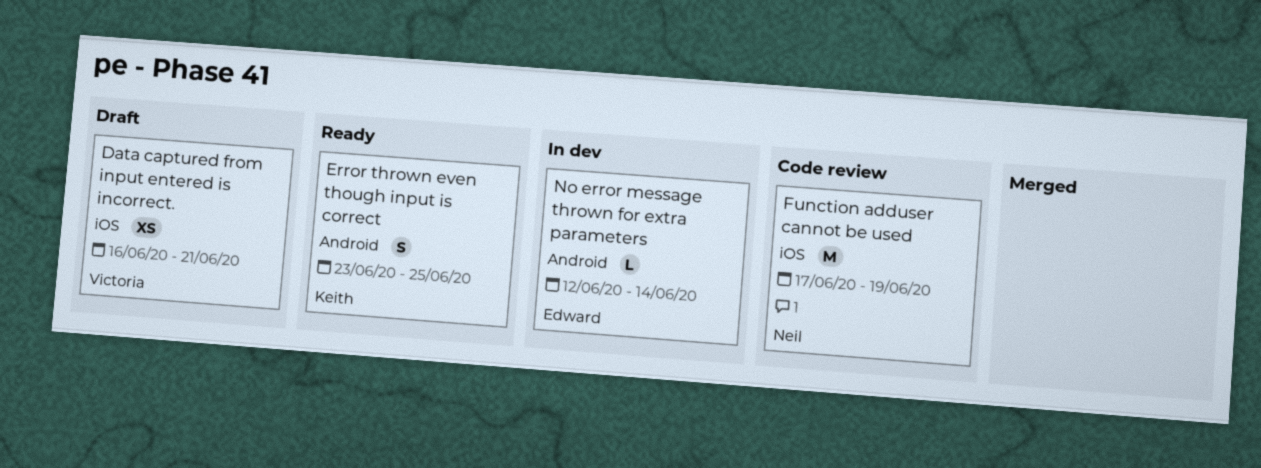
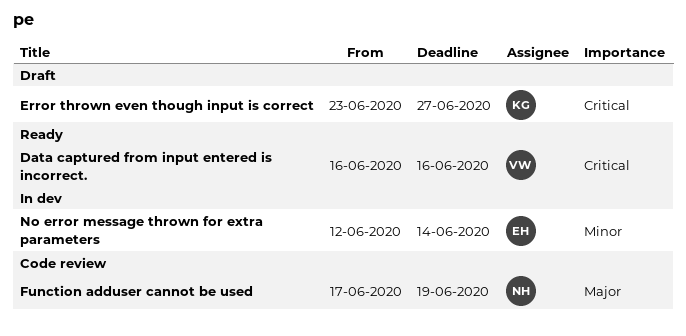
Data captured from input entered is incorrect., status: Draft -> Ready
Data captured from input entered is incorrect., due: Jun 21 -> Jun 16
Error thrown even though input is correct, status: Ready -> Draft
Error thrown even though input is correct, due: Jun 25 -> Jun 27

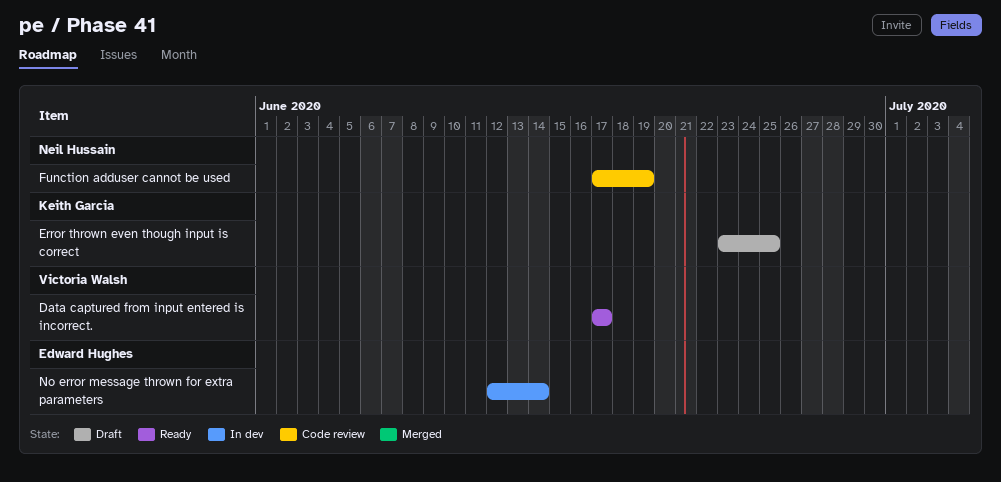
Data captured from input entered is incorrect., start: Jun 16 -> Jun 17
Data captured from input entered is incorrect., due: Jun 16 -> Jun 17
Error thrown even though input is correct, due: Jun 27 -> Jun 25

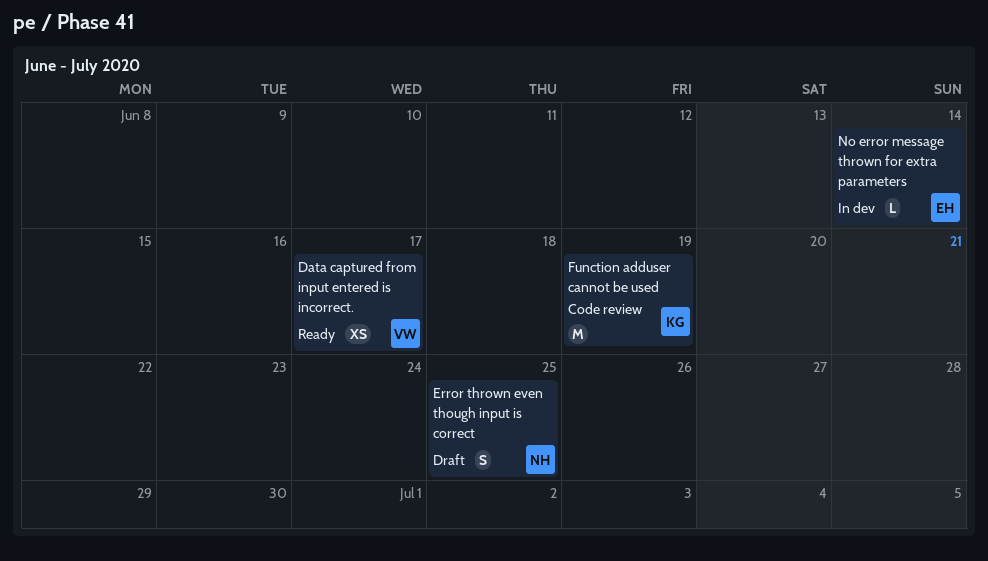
Error thrown even though input is correct, owner: Keith Garcia -> Neil Hussain
Function adduser cannot be used, owner: Neil Hussain -> Keith Garcia

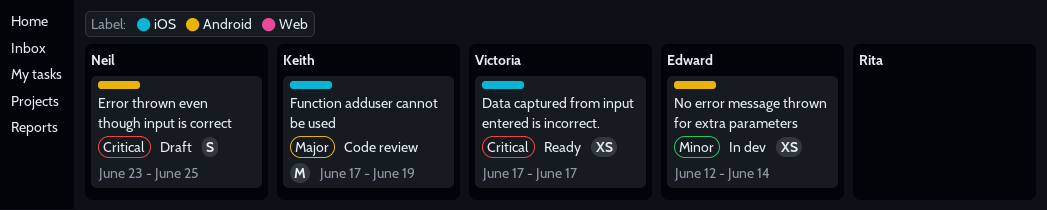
No error message thrown for extra parameters, estimate: L -> XS

